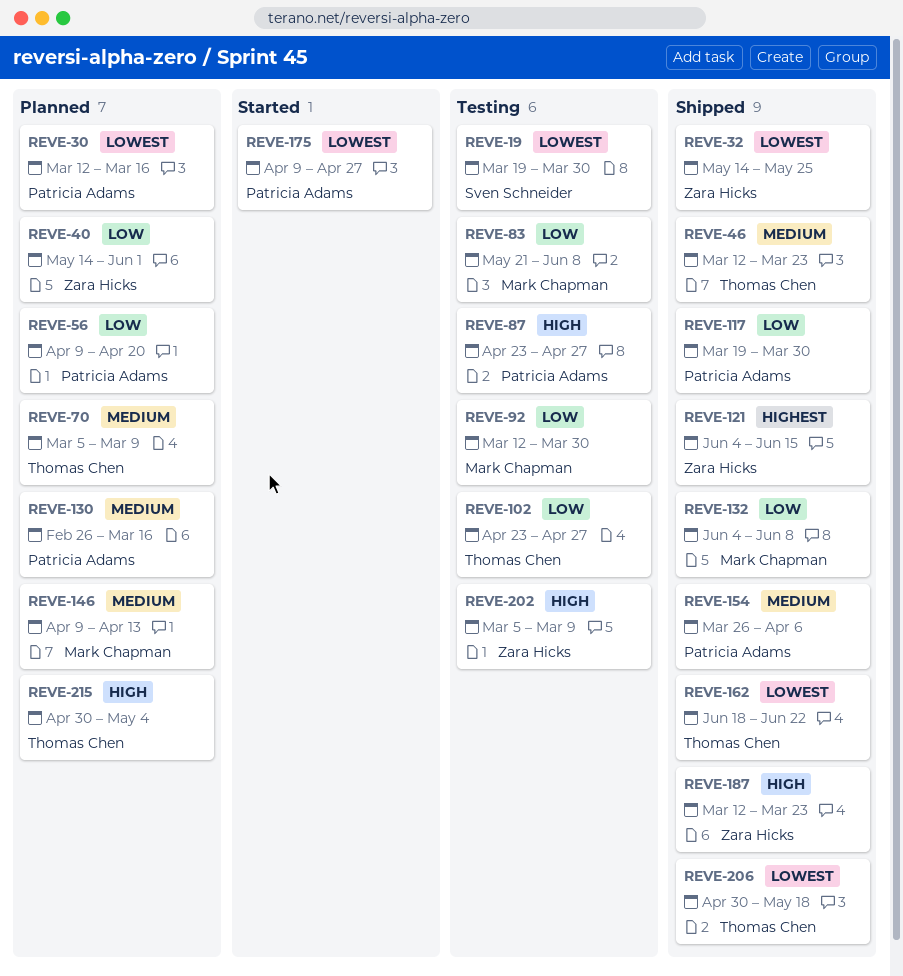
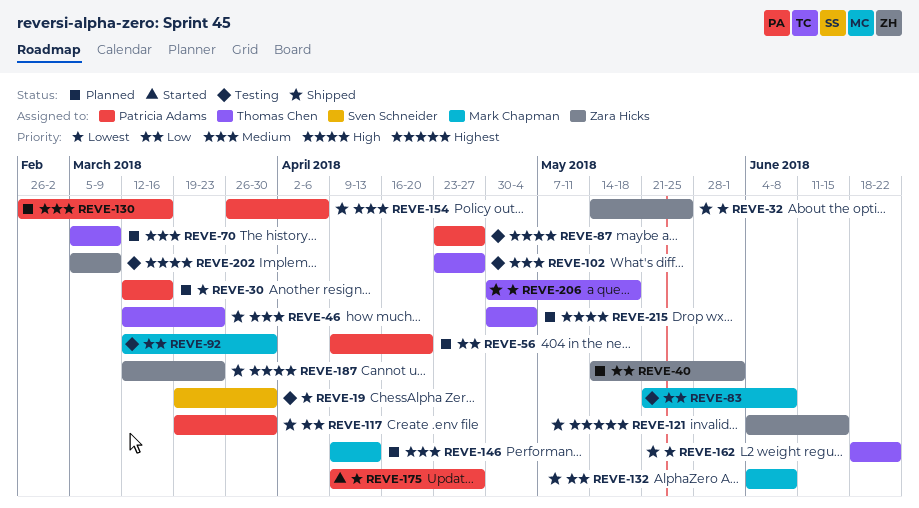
REVE-102, priority: Low -> Medium

